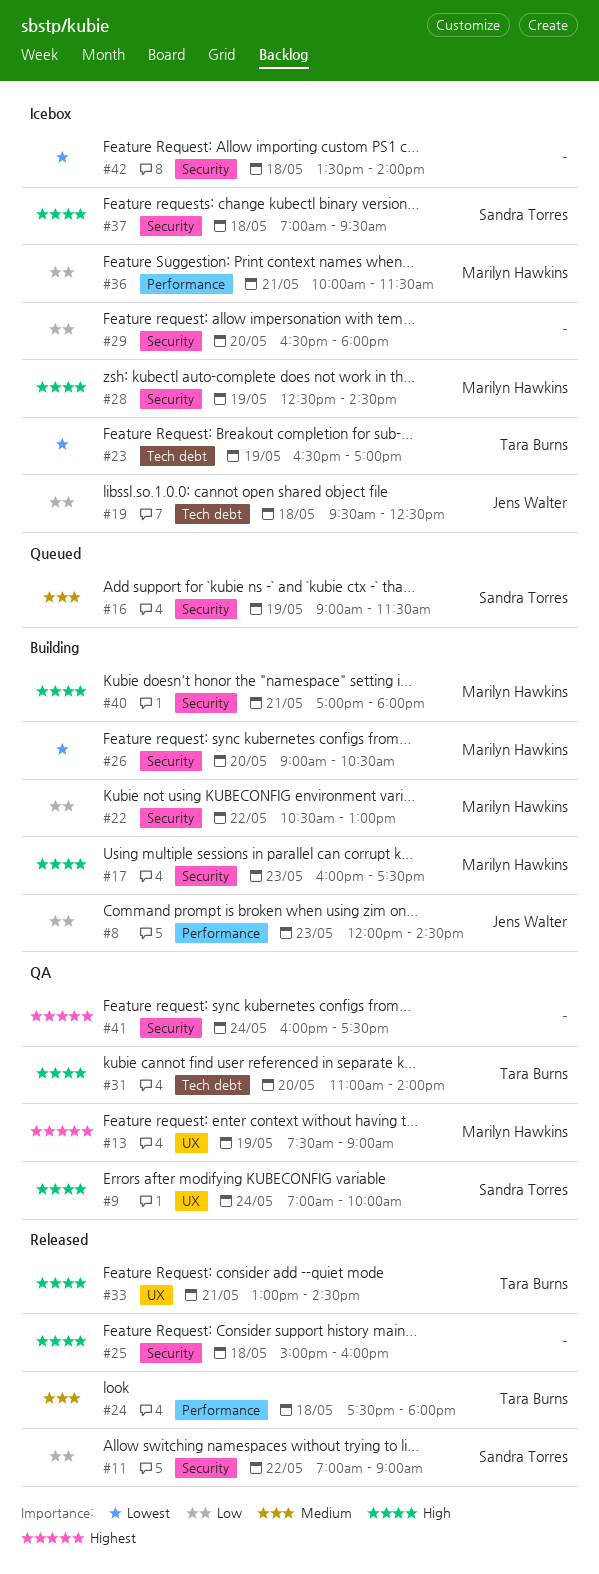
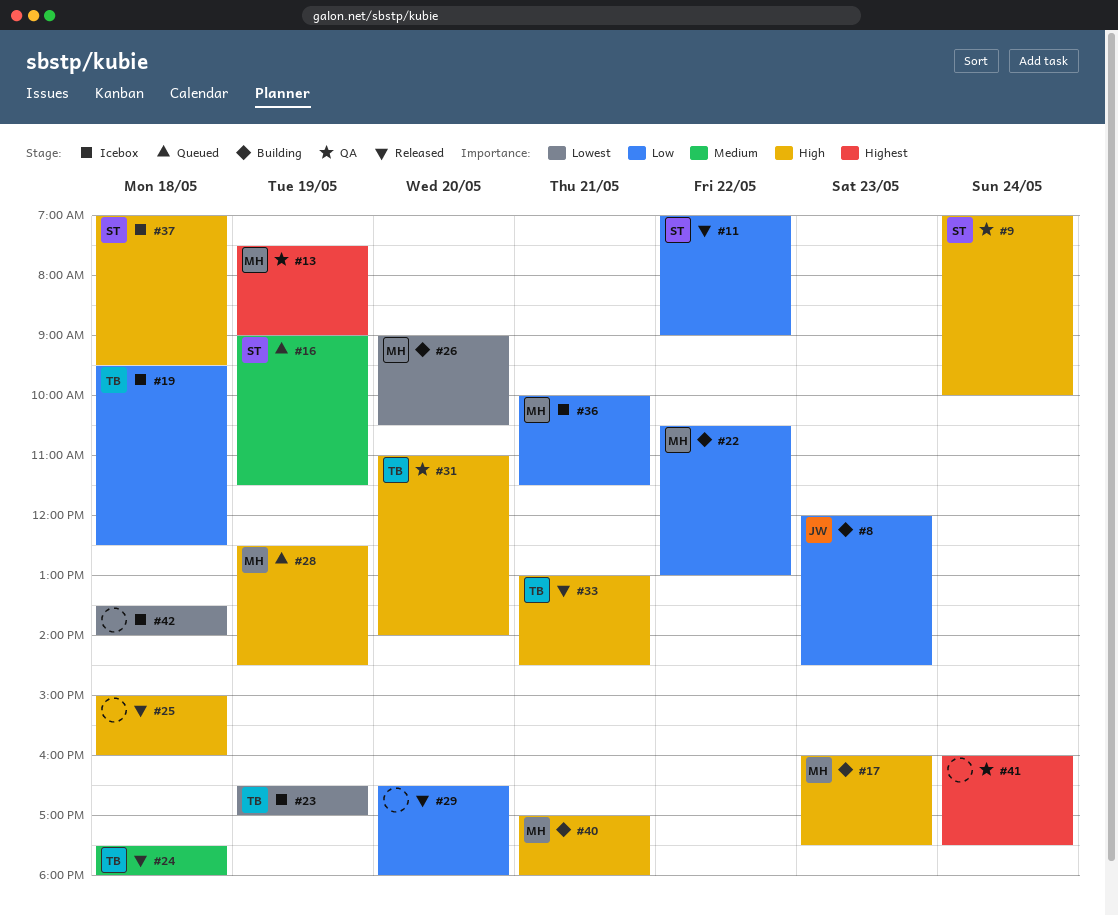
#19, owner: Jens Walter -> Tara Burns
#28, status: Icebox -> Queued
#29, status: Icebox -> Released

